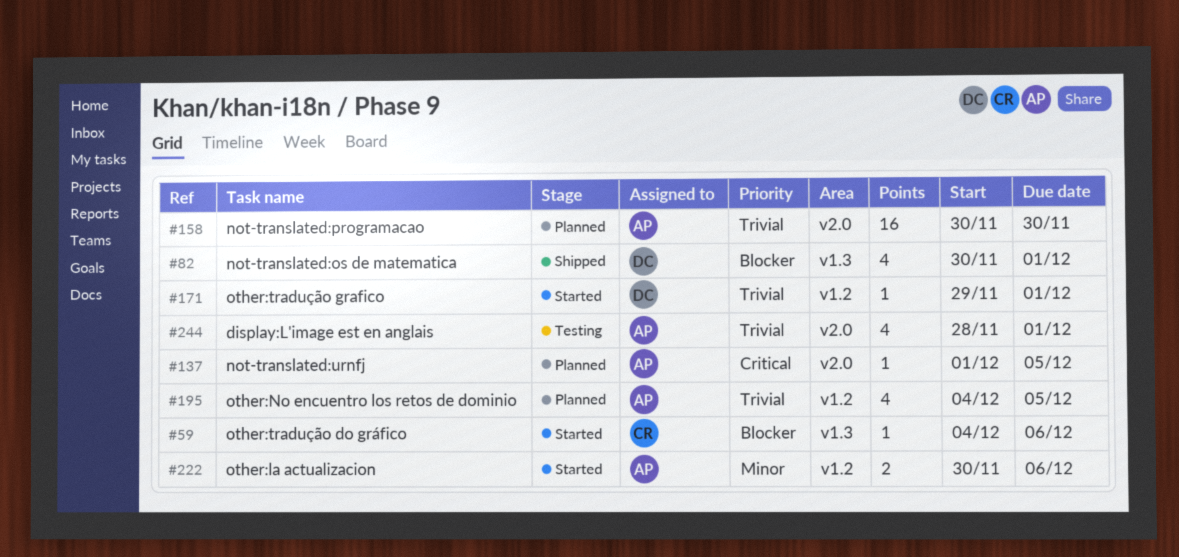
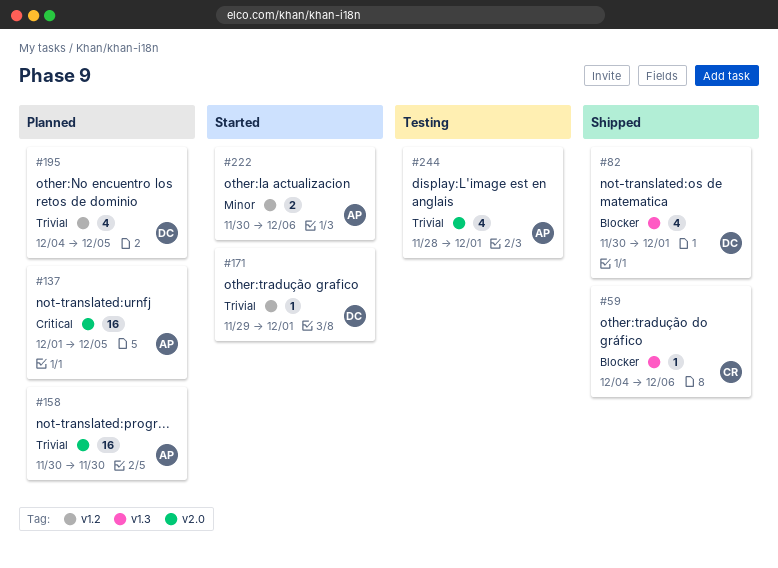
#59, status: Started -> Shipped
#137, estimate: 1 -> 16
#195, owner: AP -> DC

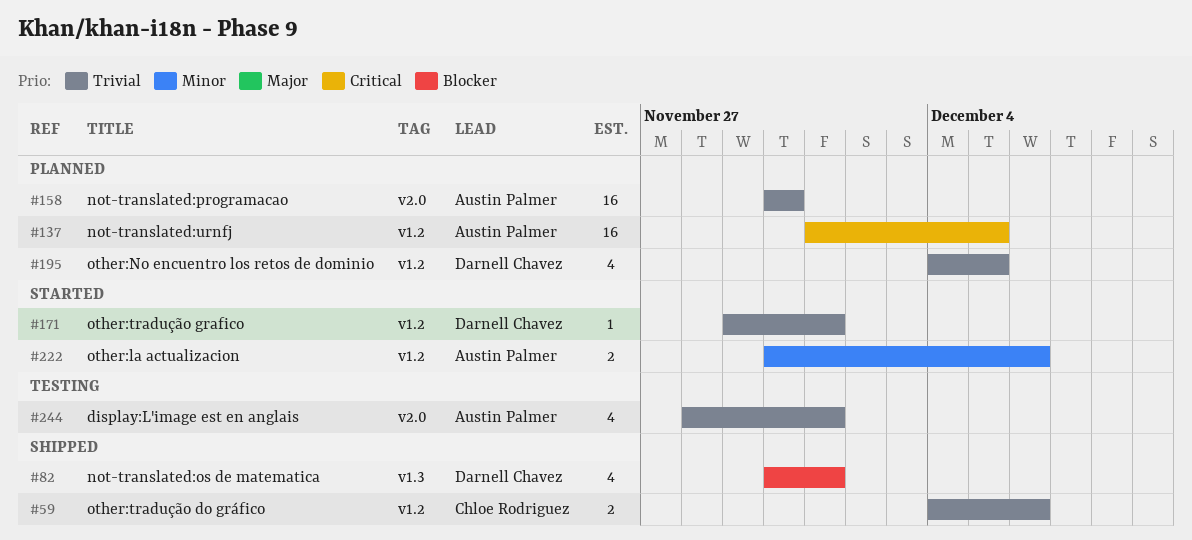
#59, priority: Blocker -> Trivial
#59, label: v1.3 -> v1.2
#59, estimate: 1 -> 2
#137, label: v2.0 -> v1.2

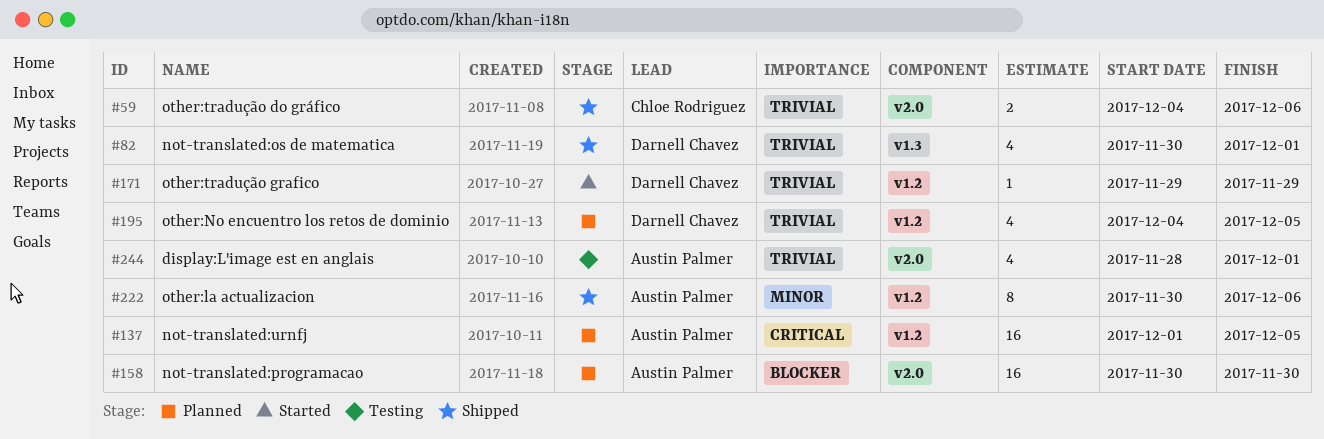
#59, label: v1.2 -> v2.0
#82, priority: Blocker -> Trivial
#158, priority: Trivial -> Blocker
#171, due: Dec 1 -> Nov 29
#222, status: Started -> Shipped
#222, estimate: 2 -> 8

